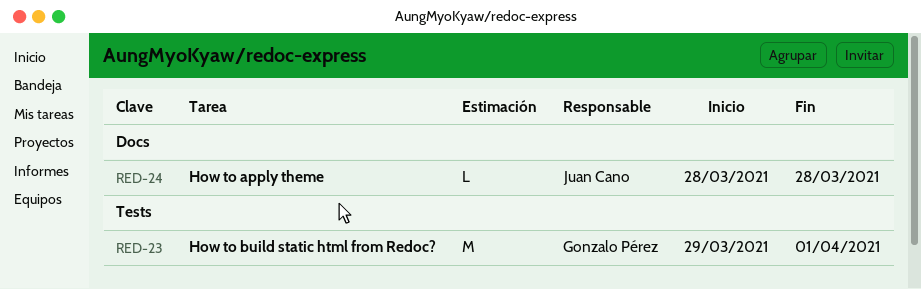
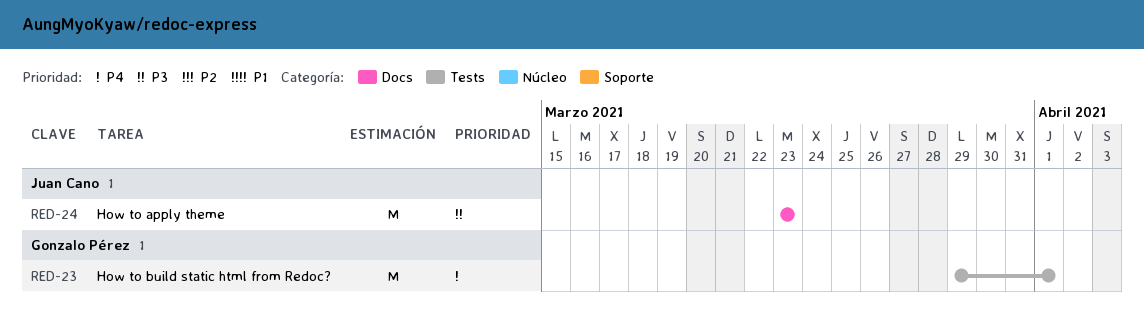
RED-24, estimate: L -> M
RED-24, start: Mar 28 -> Mar 23
RED-24, due: Mar 28 -> Mar 23

